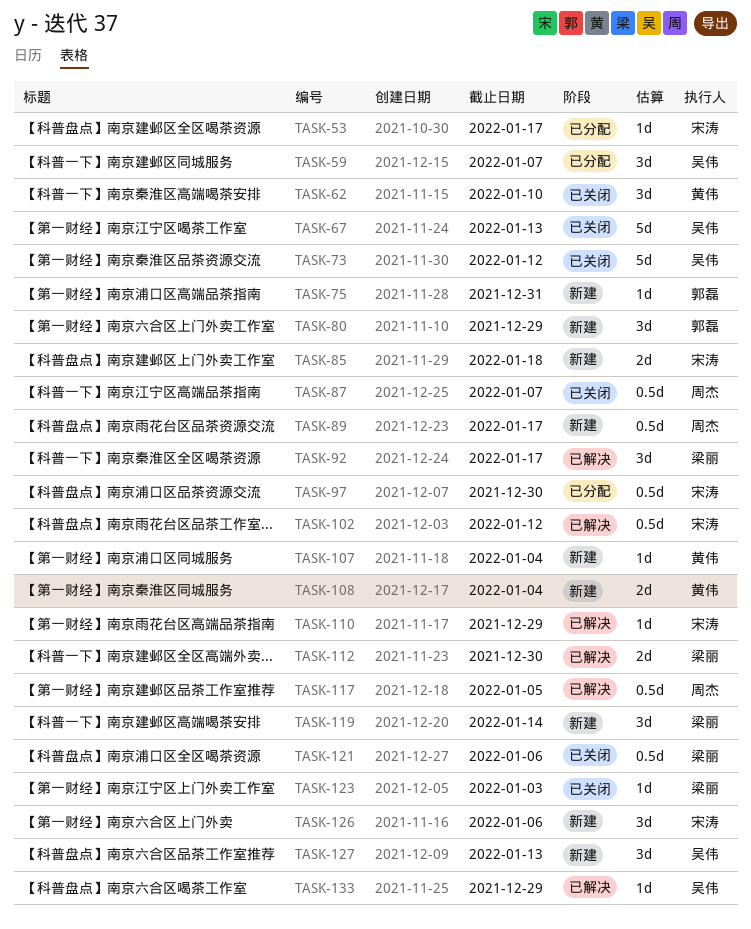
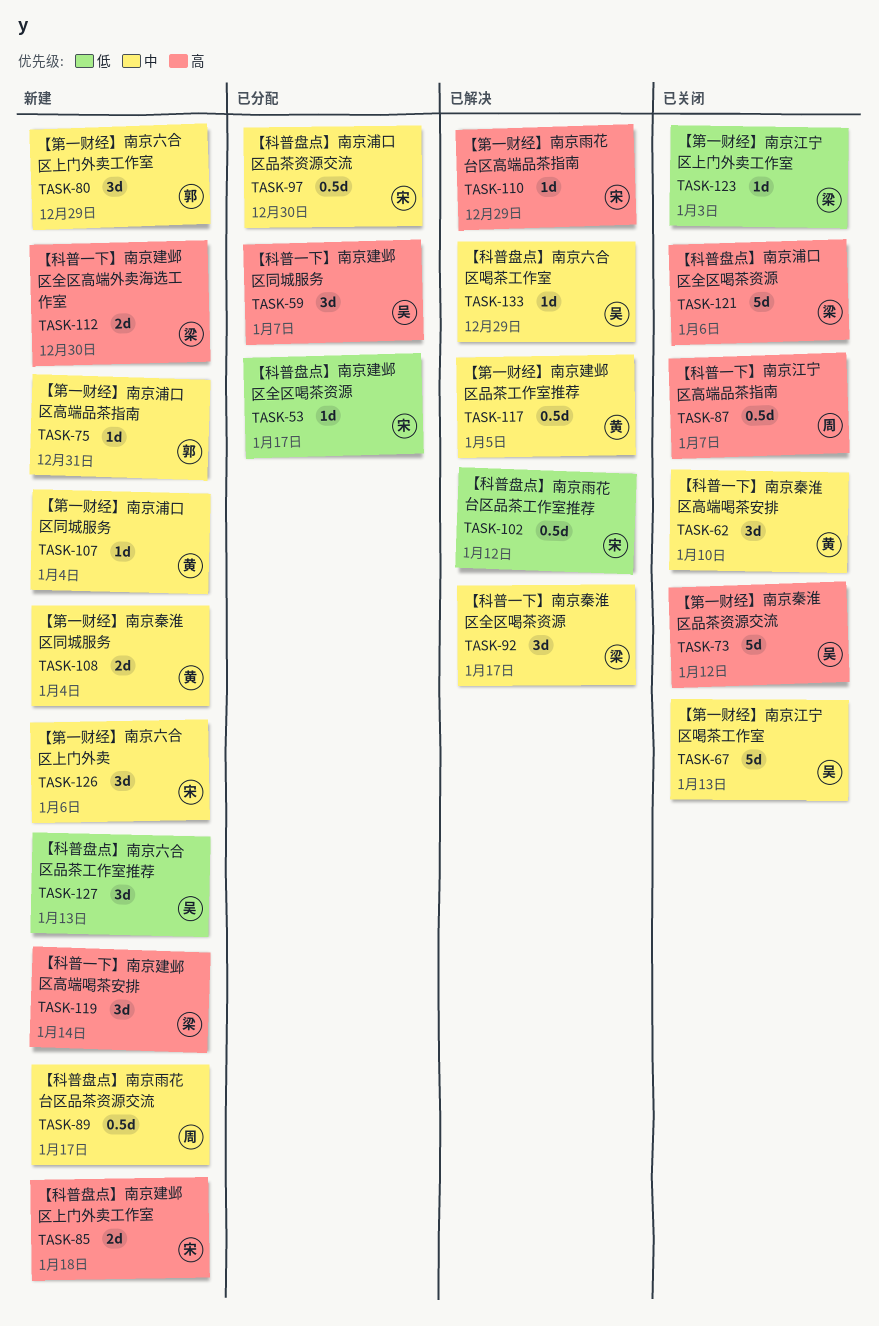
TASK-112, status: 已解决 -> 新建
TASK-117, owner: 周杰 -> 黄伟
TASK-121, estimate: 0.5d -> 5d

